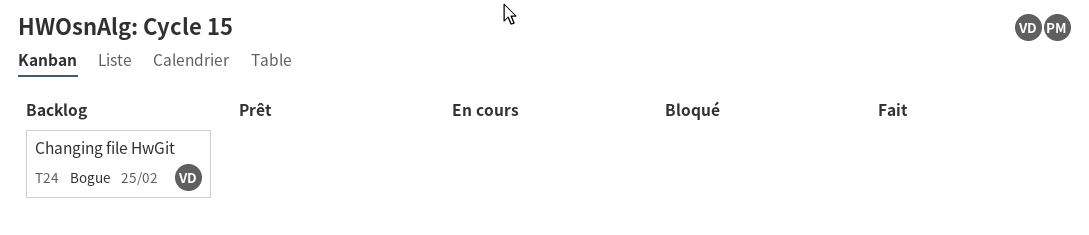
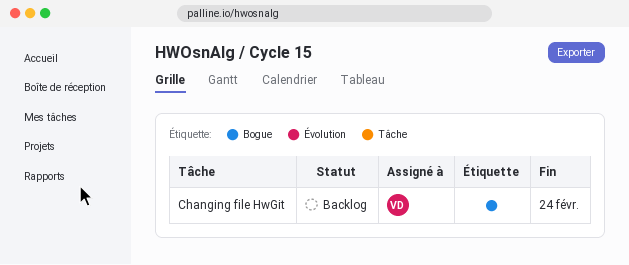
Changing file HwGit, due: Feb 25 -> Feb 24

